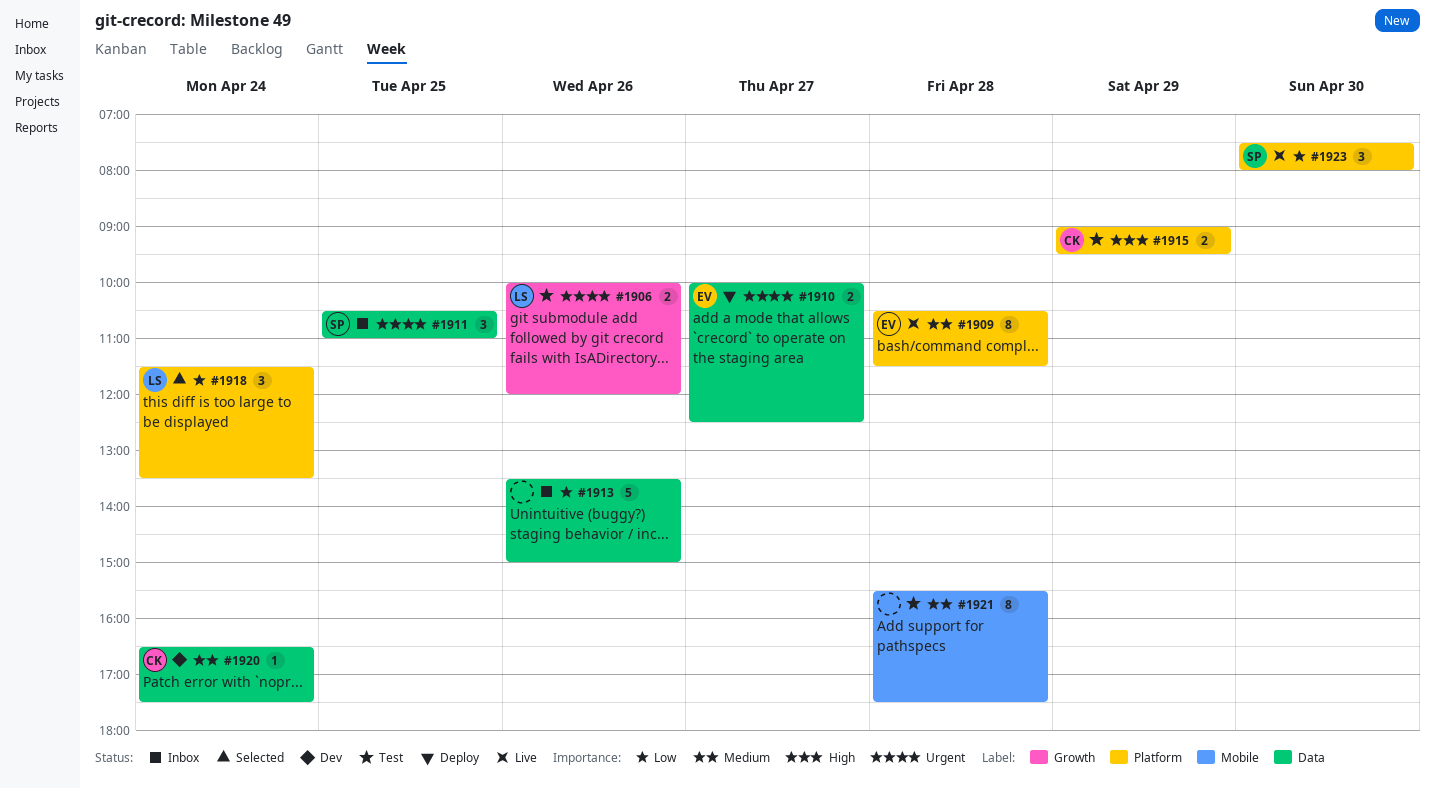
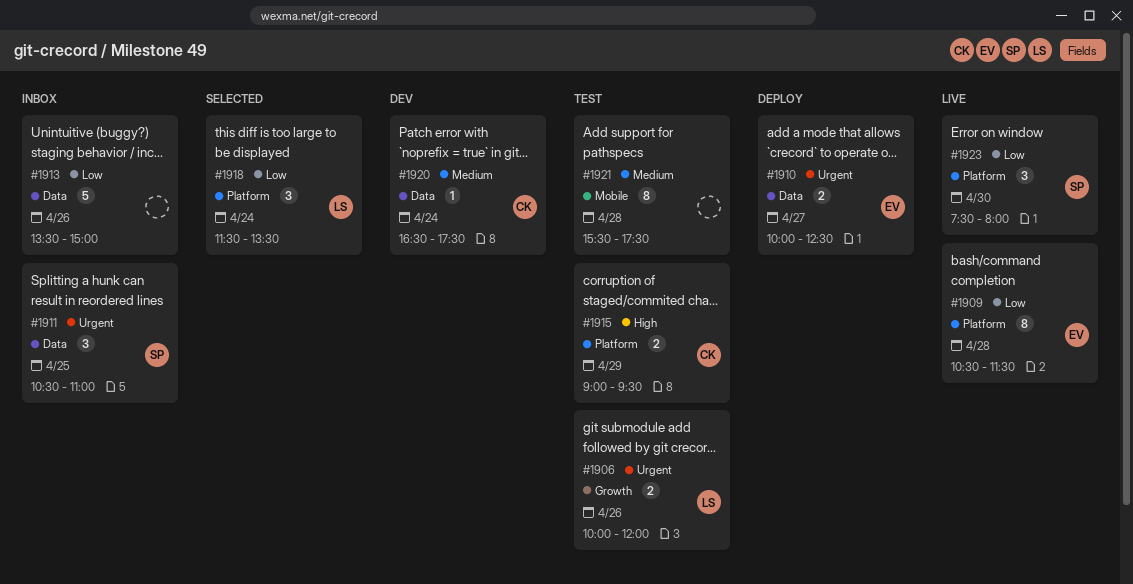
#1909, priority: Medium -> Low

